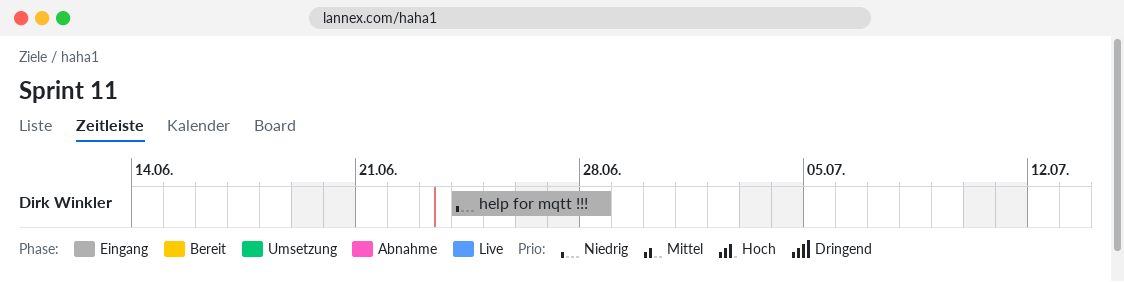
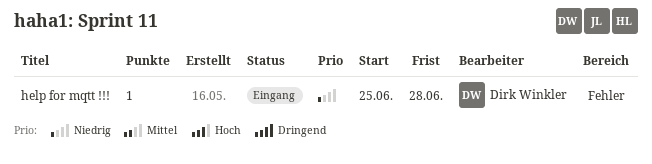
help for mqtt !!!, start: Jun 24 -> Jun 25

